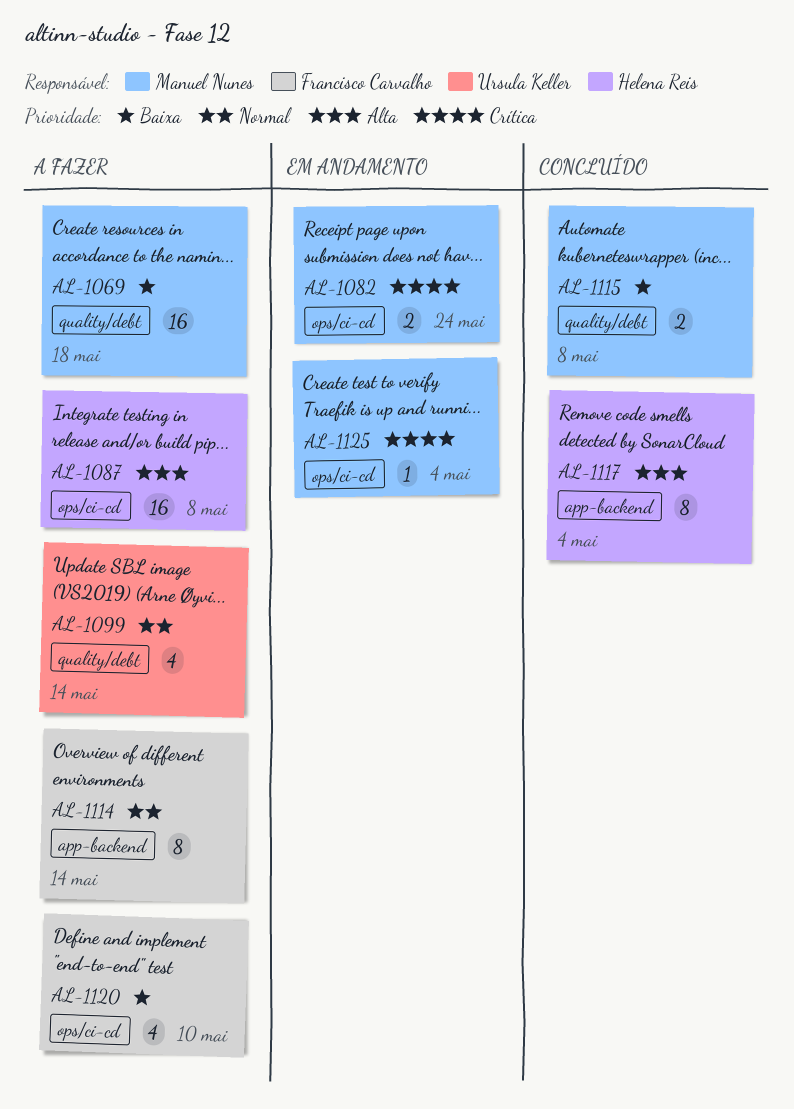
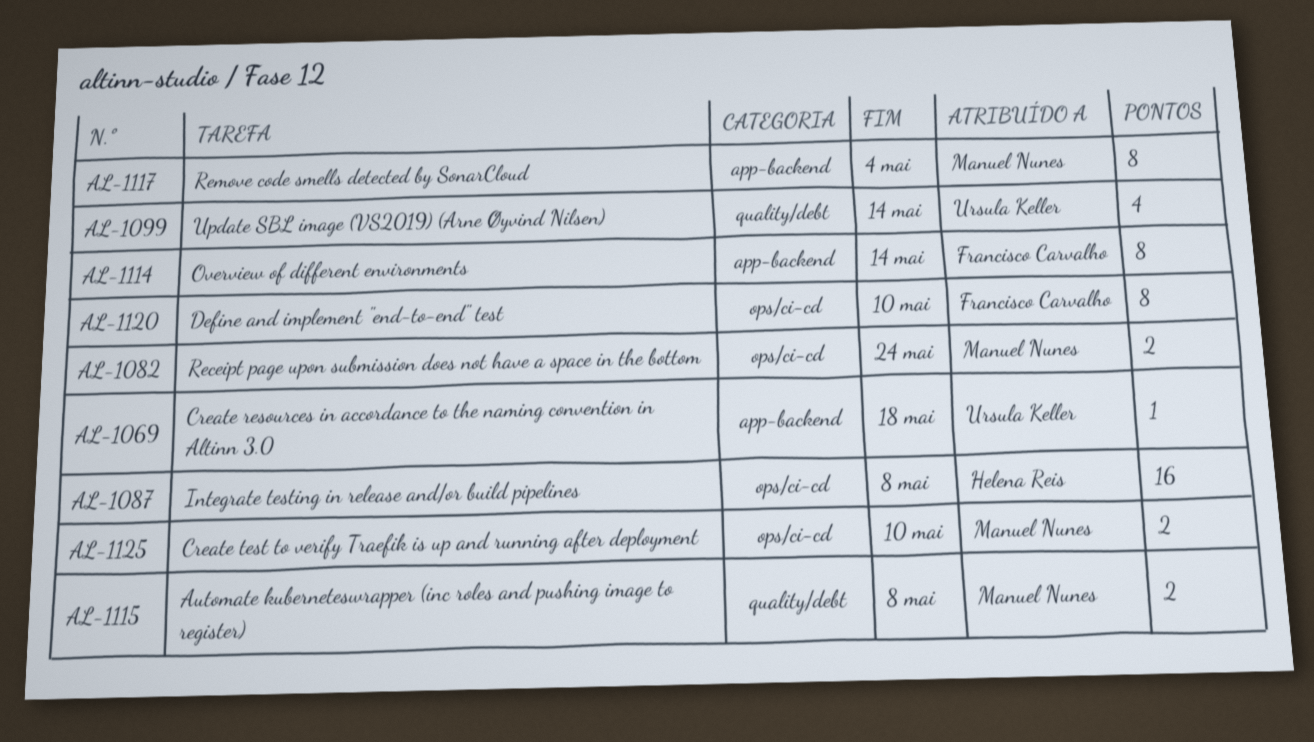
AL-1069, owner: Manuel Nunes -> Ursula Keller
AL-1069, label: quality/debt -> app-backend
AL-1069, estimate: 16 -> 1
AL-1117, owner: Helena Reis -> Manuel Nunes
AL-1120, estimate: 4 -> 8
AL-1125, estimate: 1 -> 2
AL-1125, due: May 4 -> May 10

